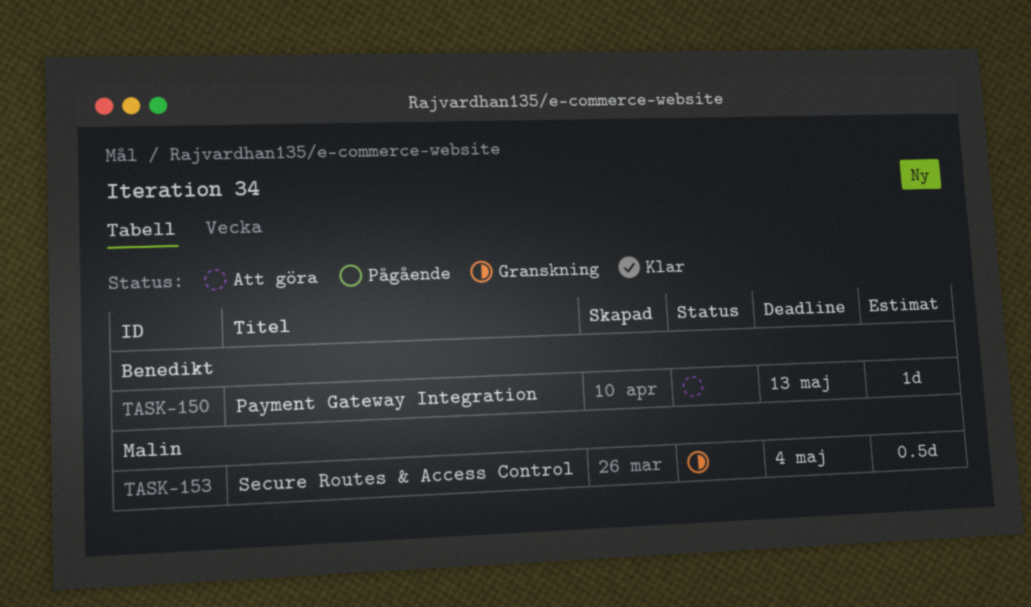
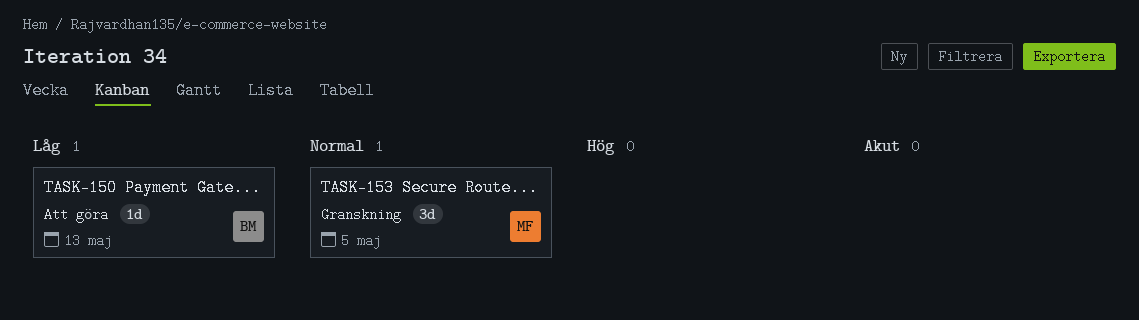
TASK-153, estimate: 0.5d -> 3d
TASK-153, due: May 4 -> May 5

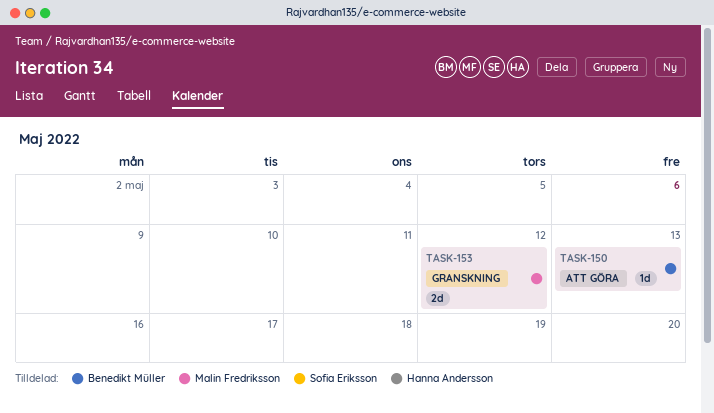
TASK-153, estimate: 3d -> 2d
TASK-153, due: May 5 -> May 12

